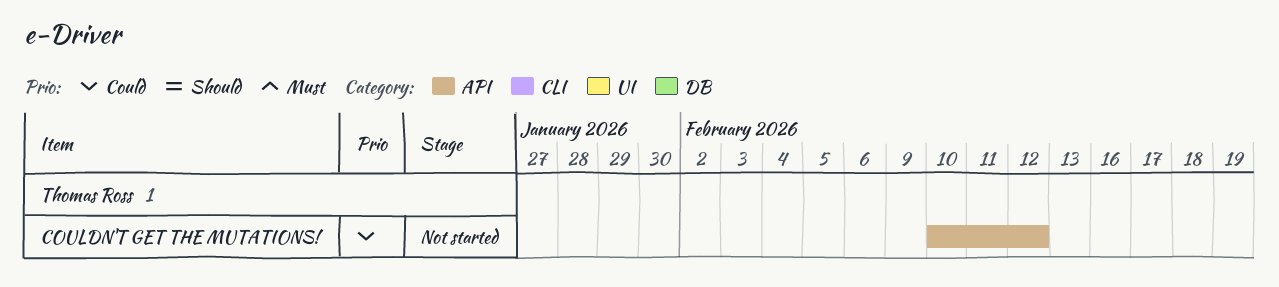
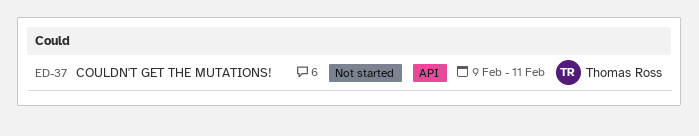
COULDN'T GET THE MUTATIONS!, start: Feb 10 -> Feb 9
COULDN'T GET THE MUTATIONS!, due: Feb 12 -> Feb 11

